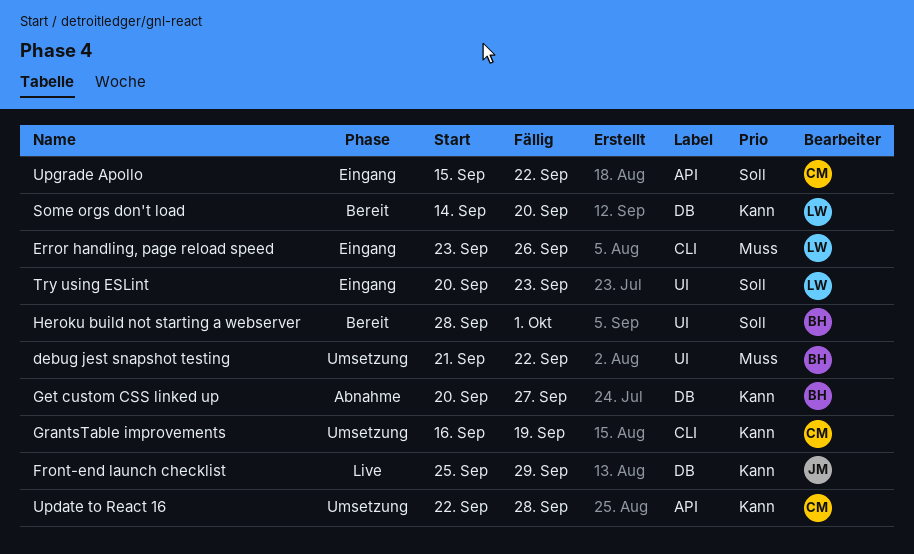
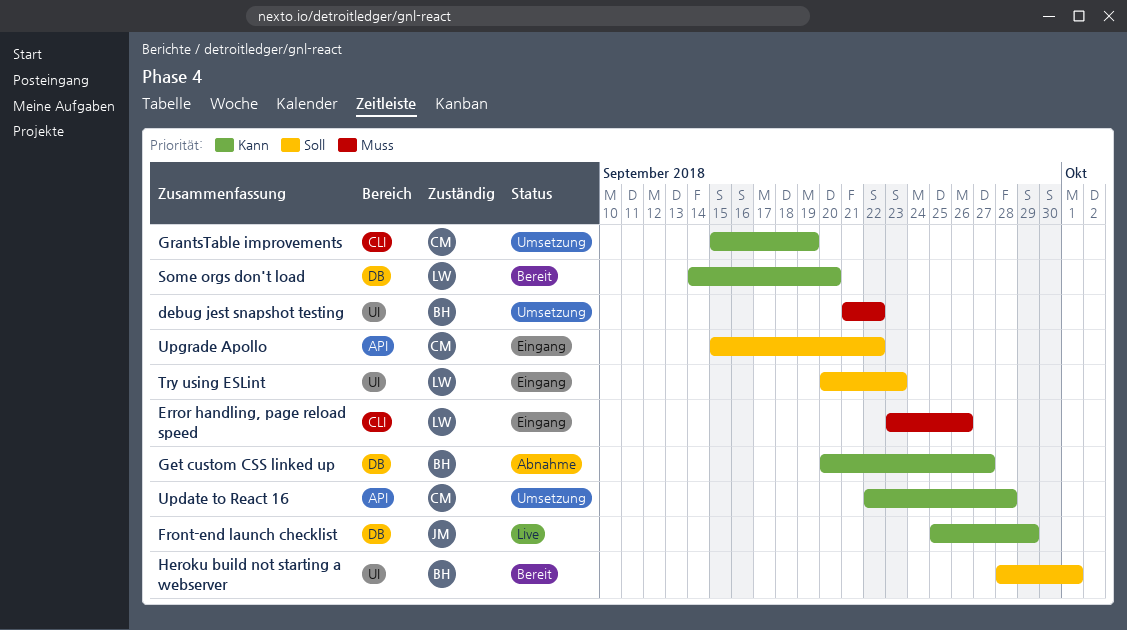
GrantsTable improvements, start: Sep 16 -> Sep 15

